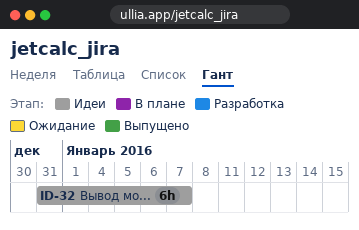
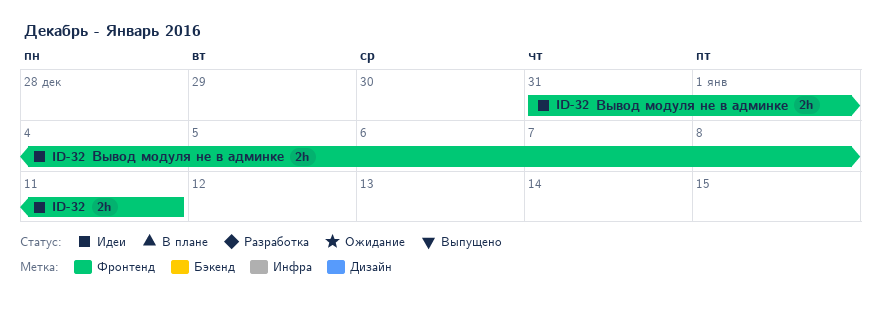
ID-32, estimate: 6h -> 2h
ID-32, due: Jan 7 -> Jan 11

